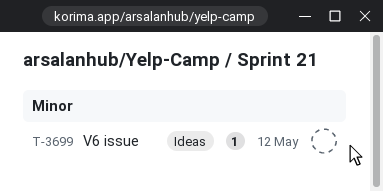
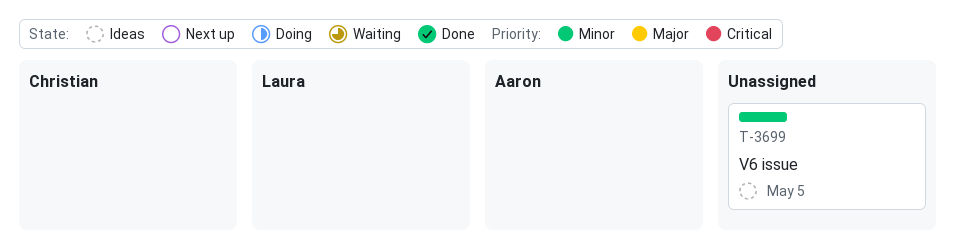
T-3699, due: May 12 -> May 5

